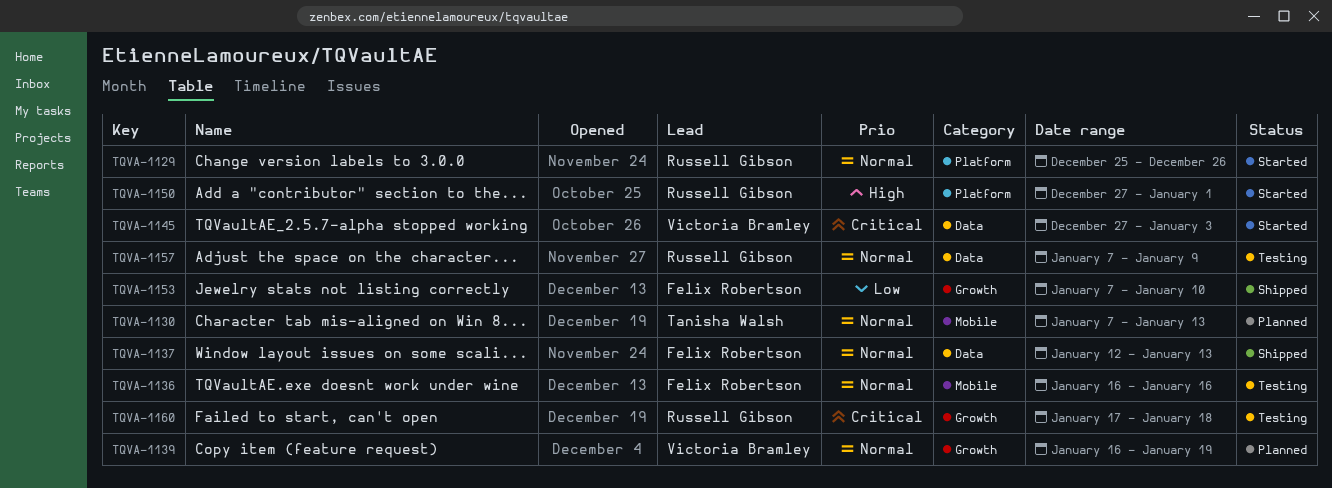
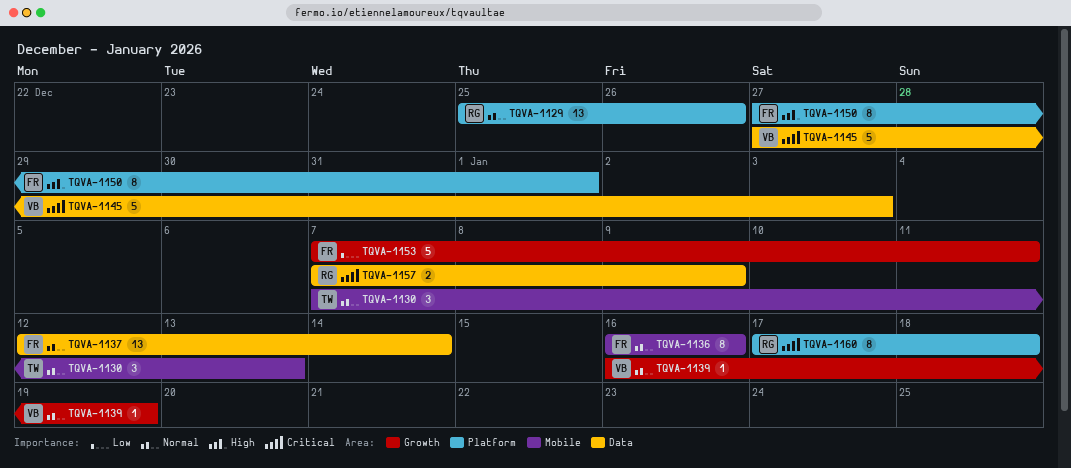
TQVA-1137, due: Jan 13 -> Jan 14
TQVA-1150, owner: Russell Gibson -> Felix Robertson
TQVA-1153, due: Jan 10 -> Jan 11
TQVA-1157, priority: Normal -> Critical
TQVA-1160, label: Growth -> Platform

